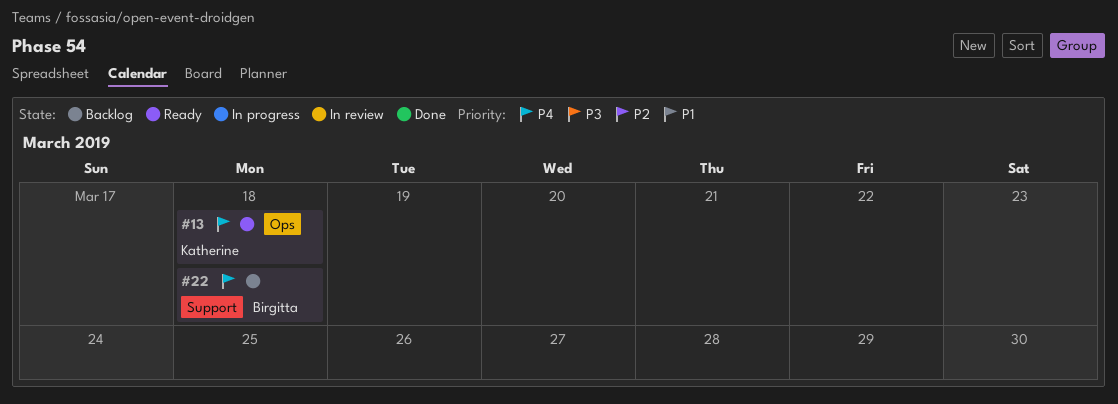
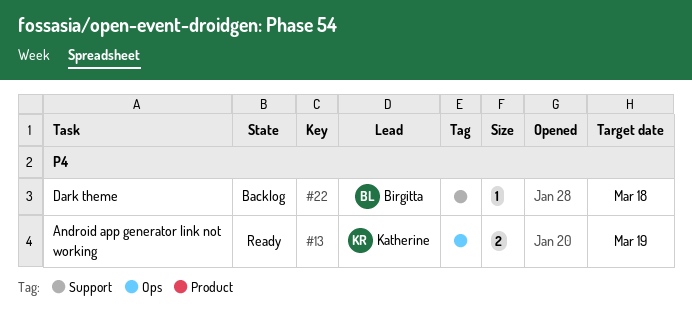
#13, due: Mar 18 -> Mar 19

